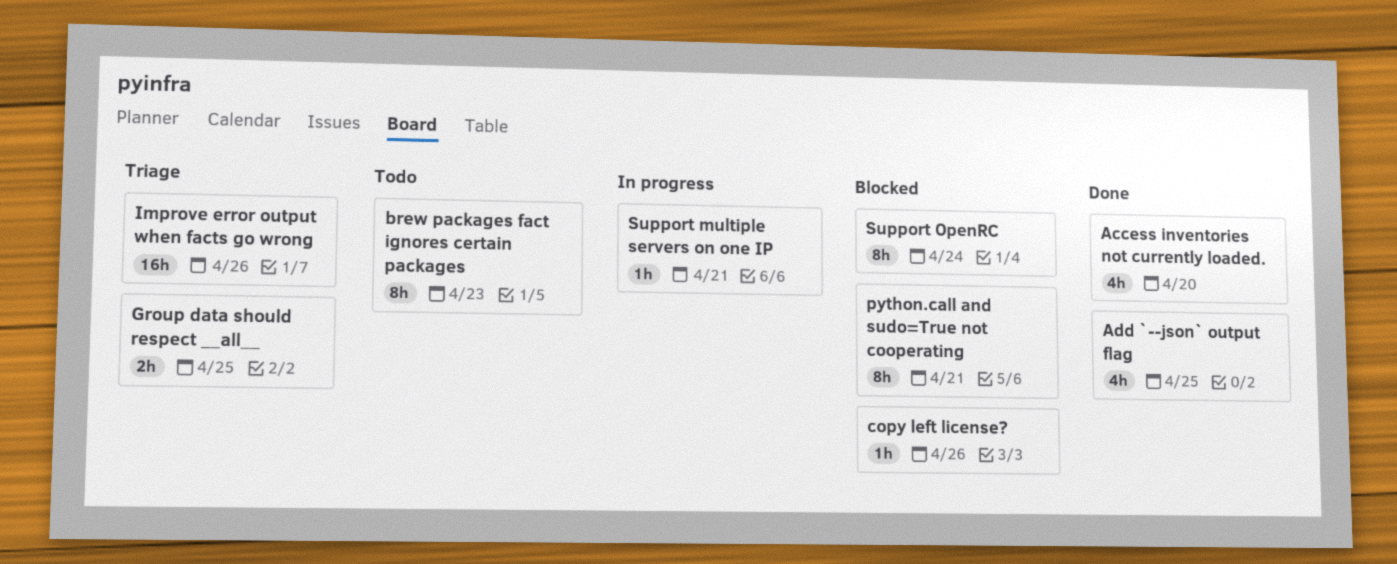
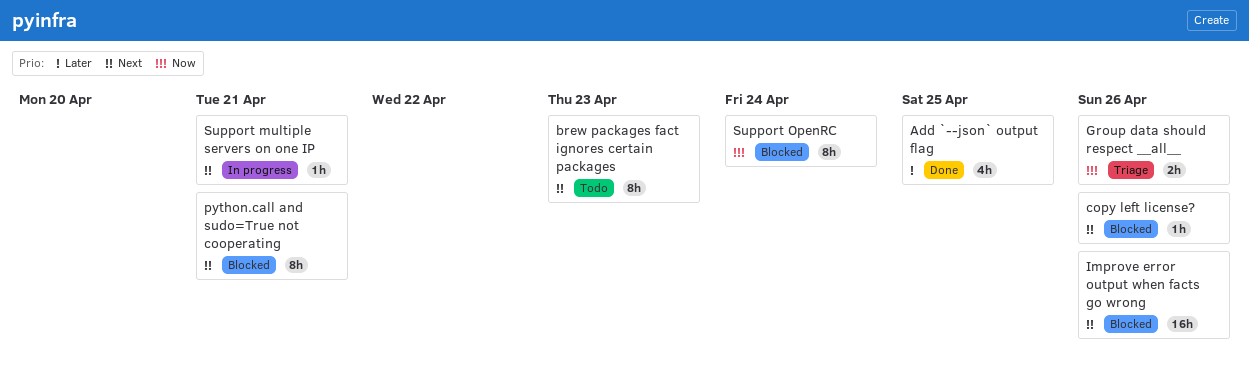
Access inventories not currently loaded.: present -> none
Group data should respect __all__, due: Apr 25 -> Apr 26
Improve error output when facts go wrong, status: Triage -> Blocked

